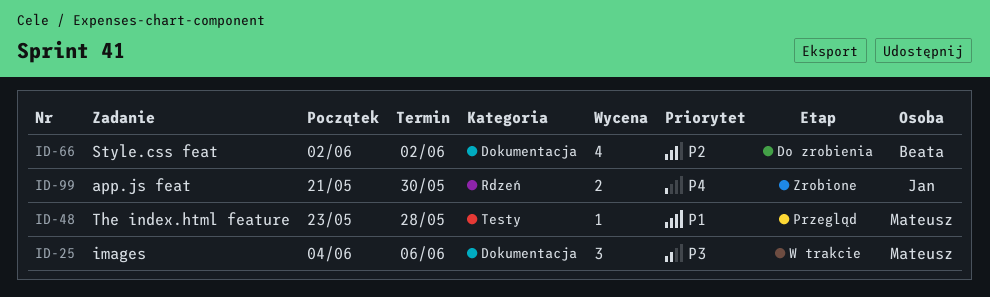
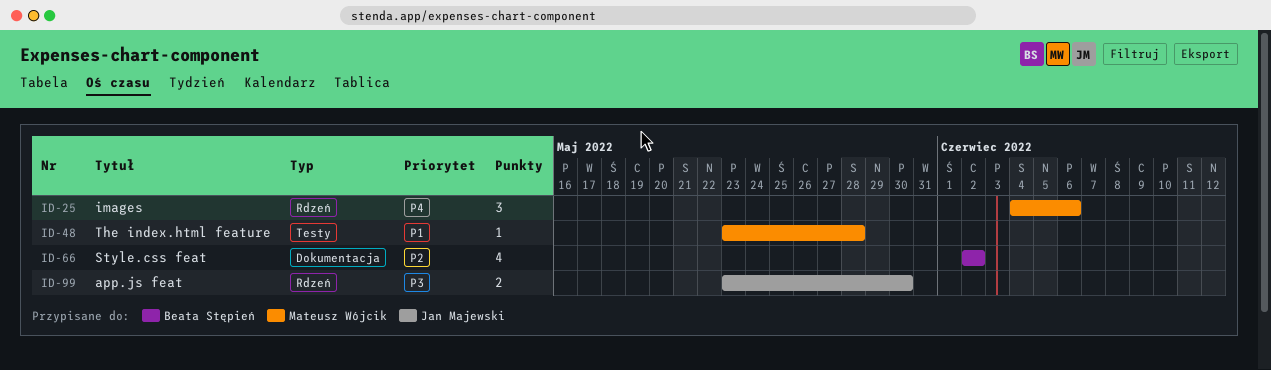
ID-25, priority: P3 -> P4
ID-25, label: Dokumentacja -> Rdzeń
ID-99, priority: P4 -> P3
ID-99, start: May 21 -> May 23

